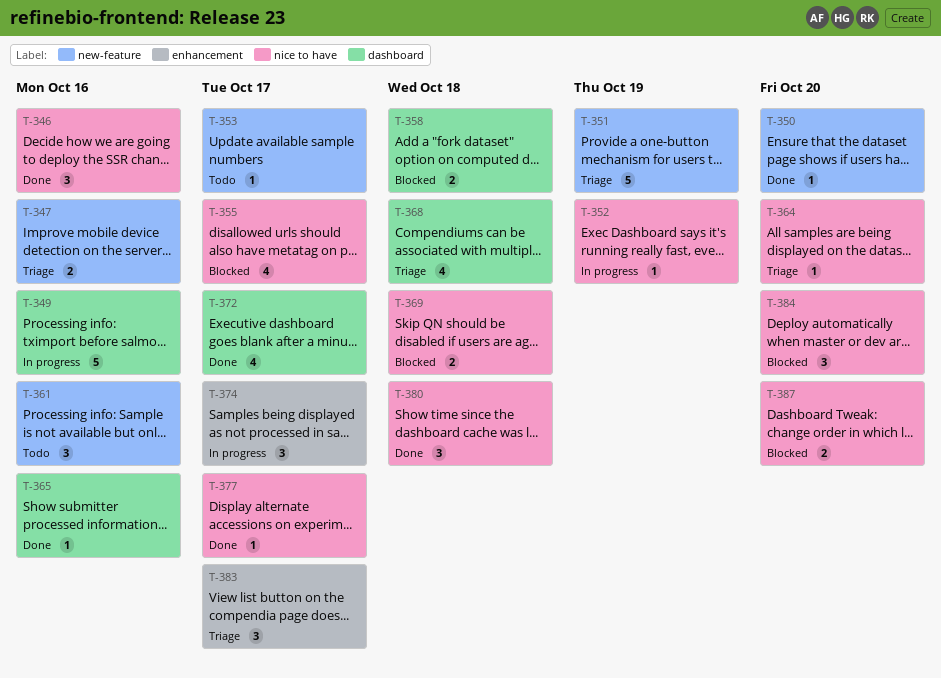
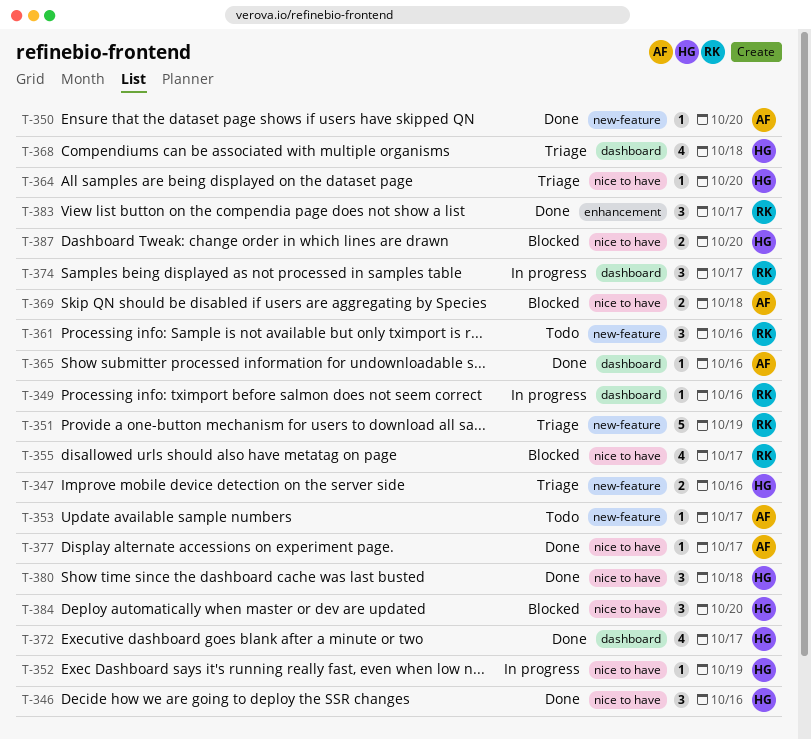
T-349, estimate: 5 -> 1
T-358: present -> none
T-374, label: enhancement -> dashboard
T-383, status: Triage -> Done

